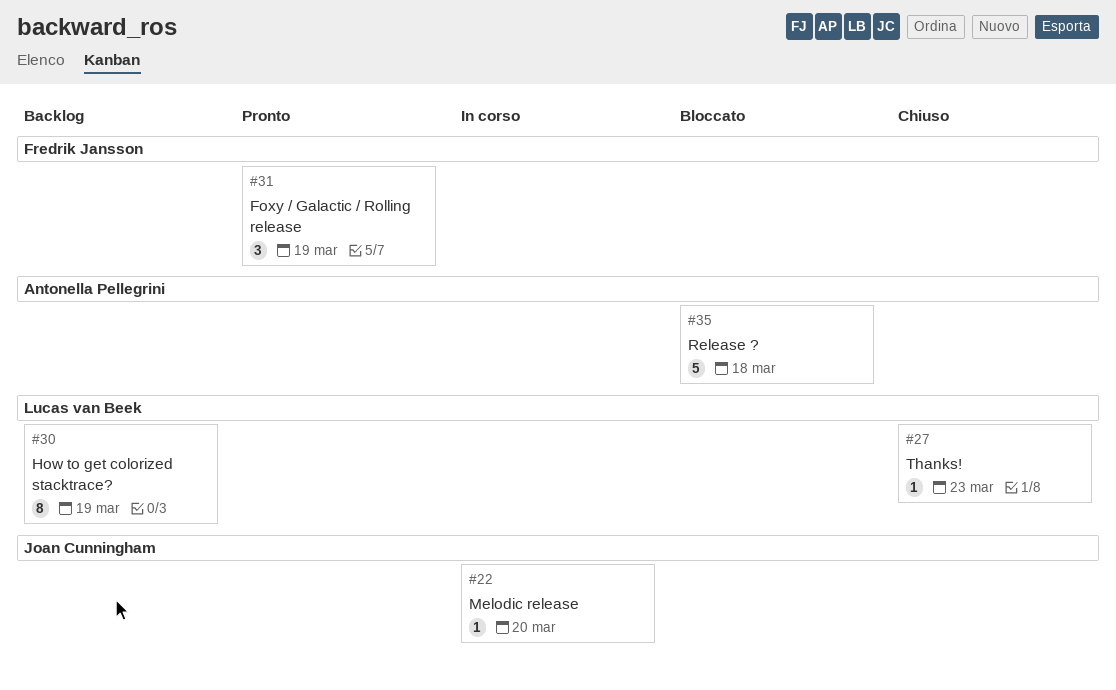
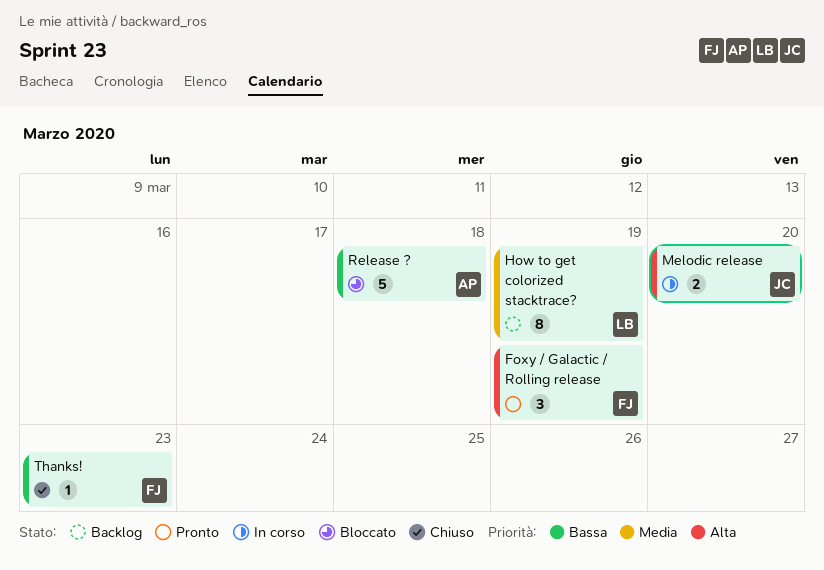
Melodic release, estimate: 1 -> 2
Thanks!, owner: Lucas van Beek -> Fredrik Jansson

